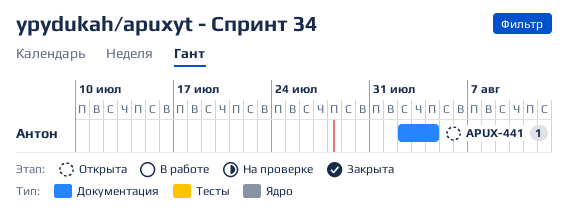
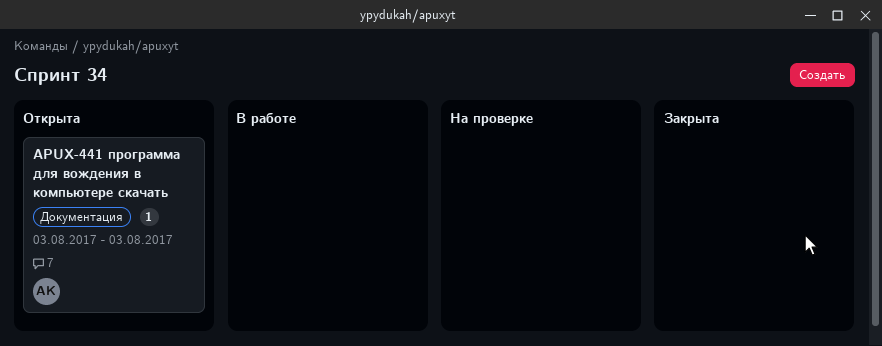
APUX-441, start: Aug 2 -> Aug 3
APUX-441, due: Aug 4 -> Aug 3

